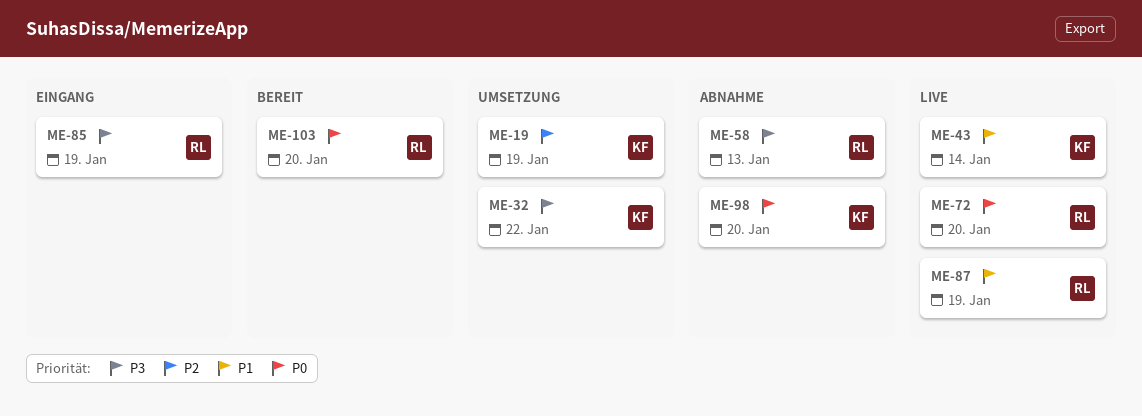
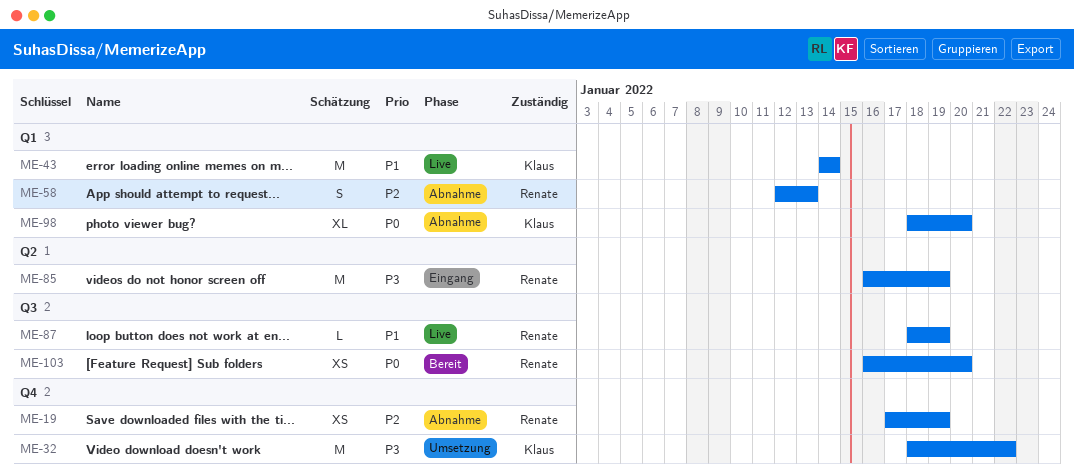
ME-19, status: Umsetzung -> Abnahme
ME-19, owner: Klaus -> Renate
ME-58, priority: P3 -> P2
ME-72: present -> none

